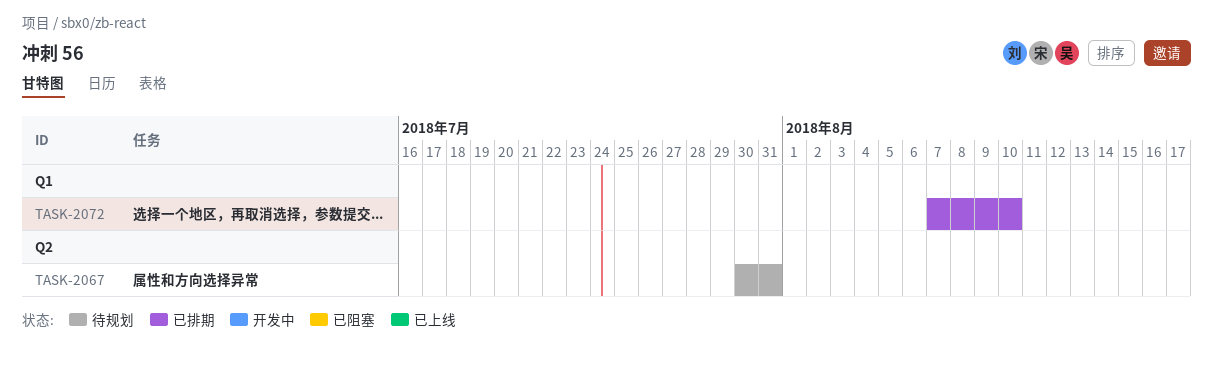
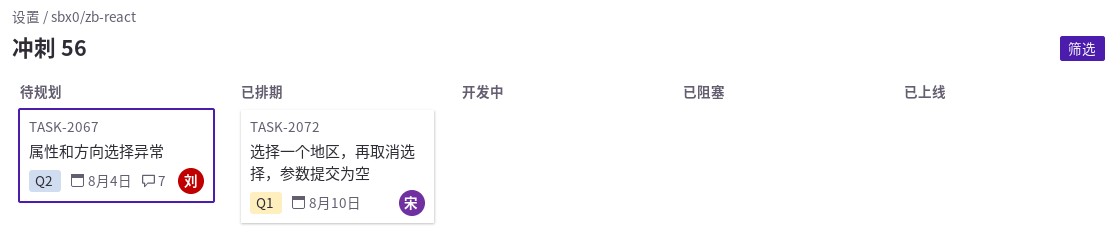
TASK-2067, due: Jul 31 -> Aug 4

